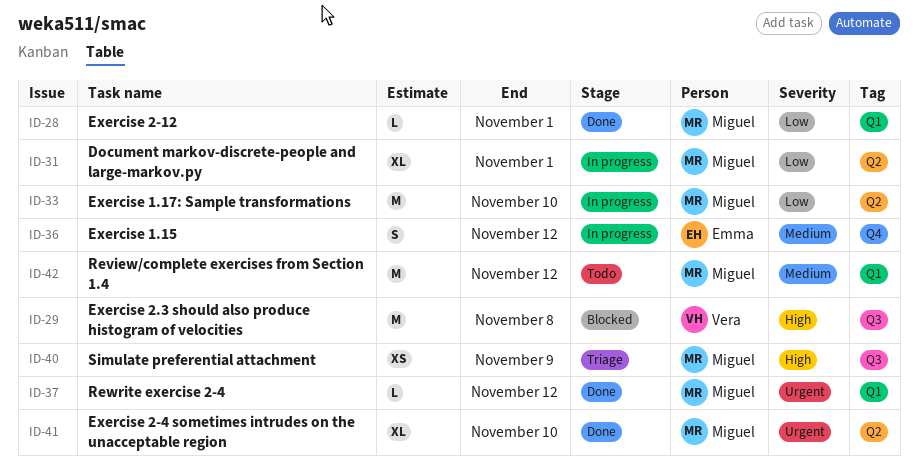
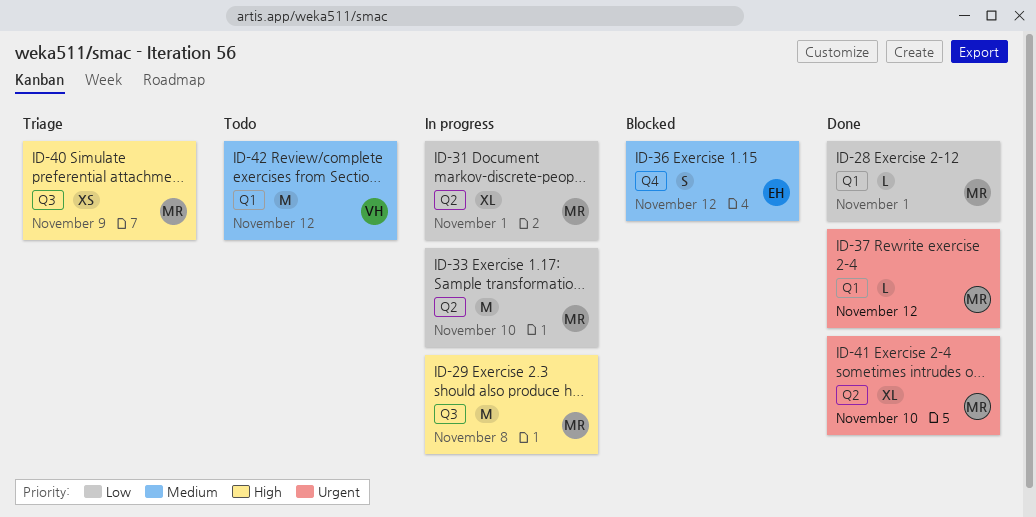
ID-29, status: Blocked -> In progress
ID-29, owner: Vera -> Miguel
ID-36, status: In progress -> Blocked
ID-42, owner: Miguel -> Vera

